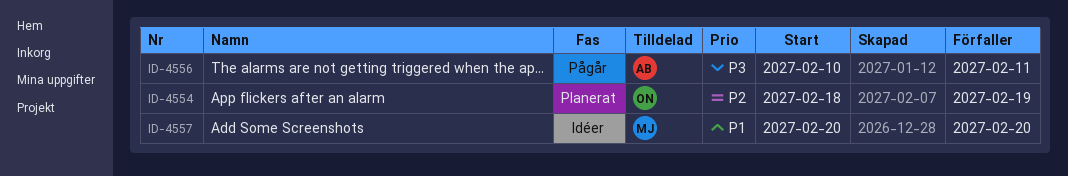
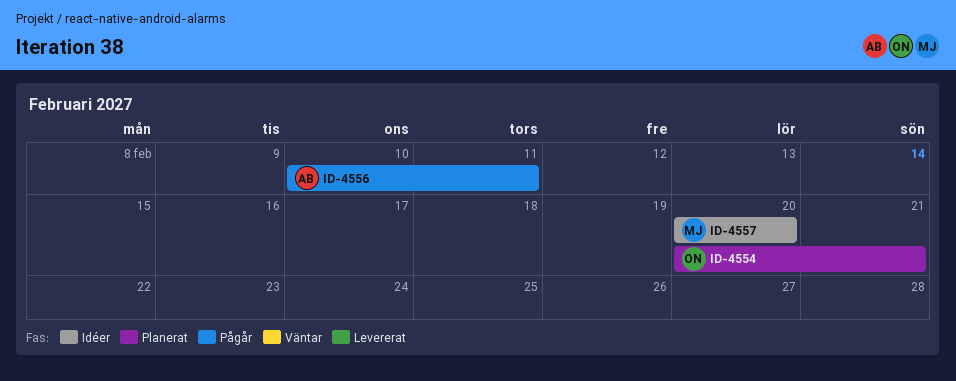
ID-4554, start: Feb 18 -> Feb 20
ID-4554, due: Feb 19 -> Feb 21

